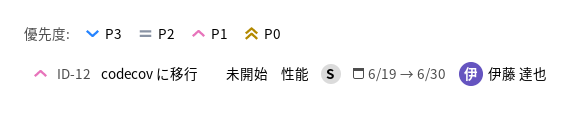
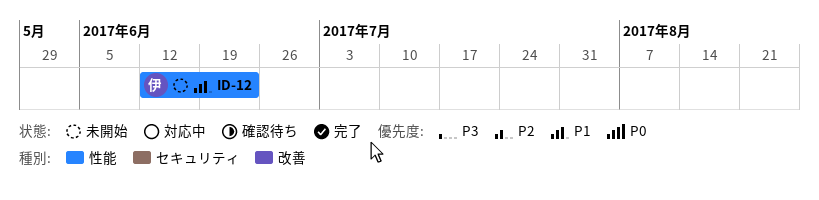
ID-12, start: Jun 19 -> Jun 12
ID-12, due: Jun 30 -> Jun 23

